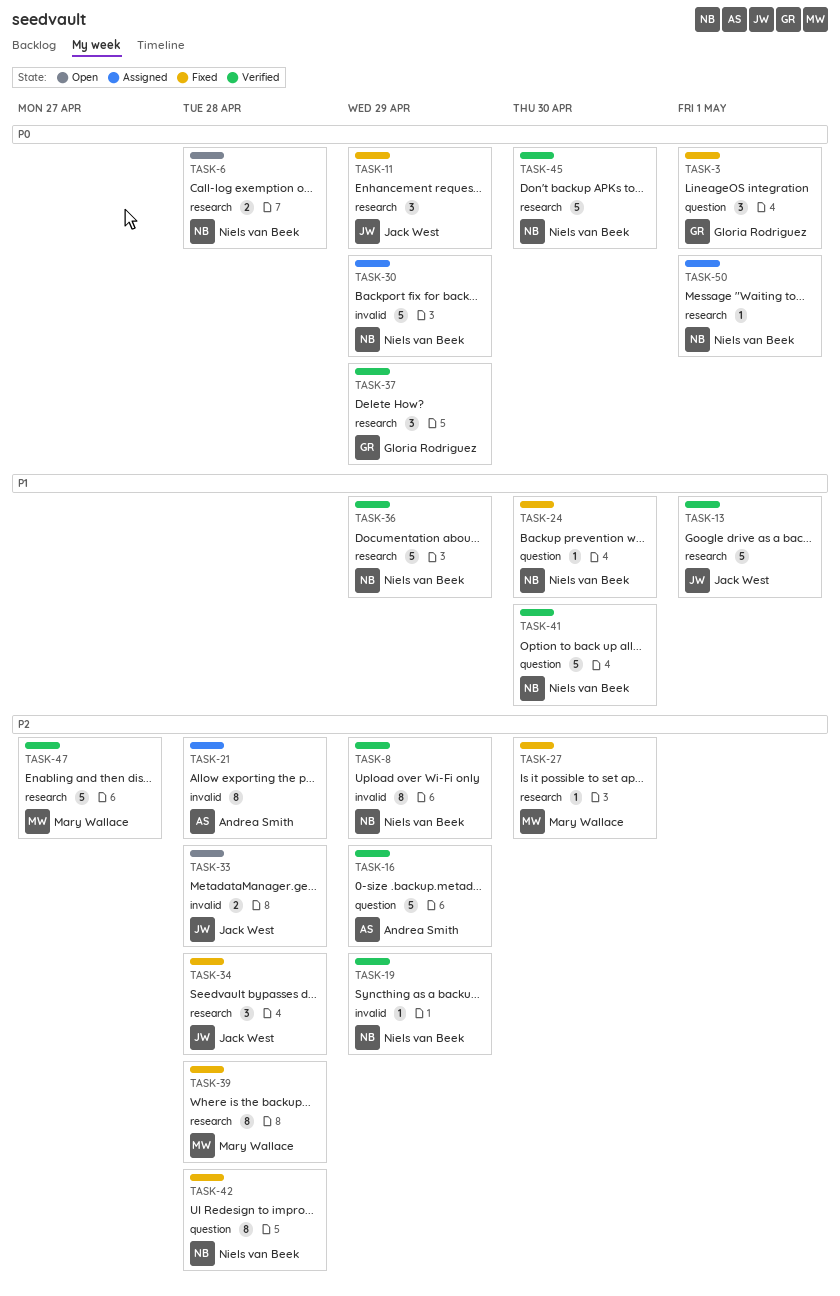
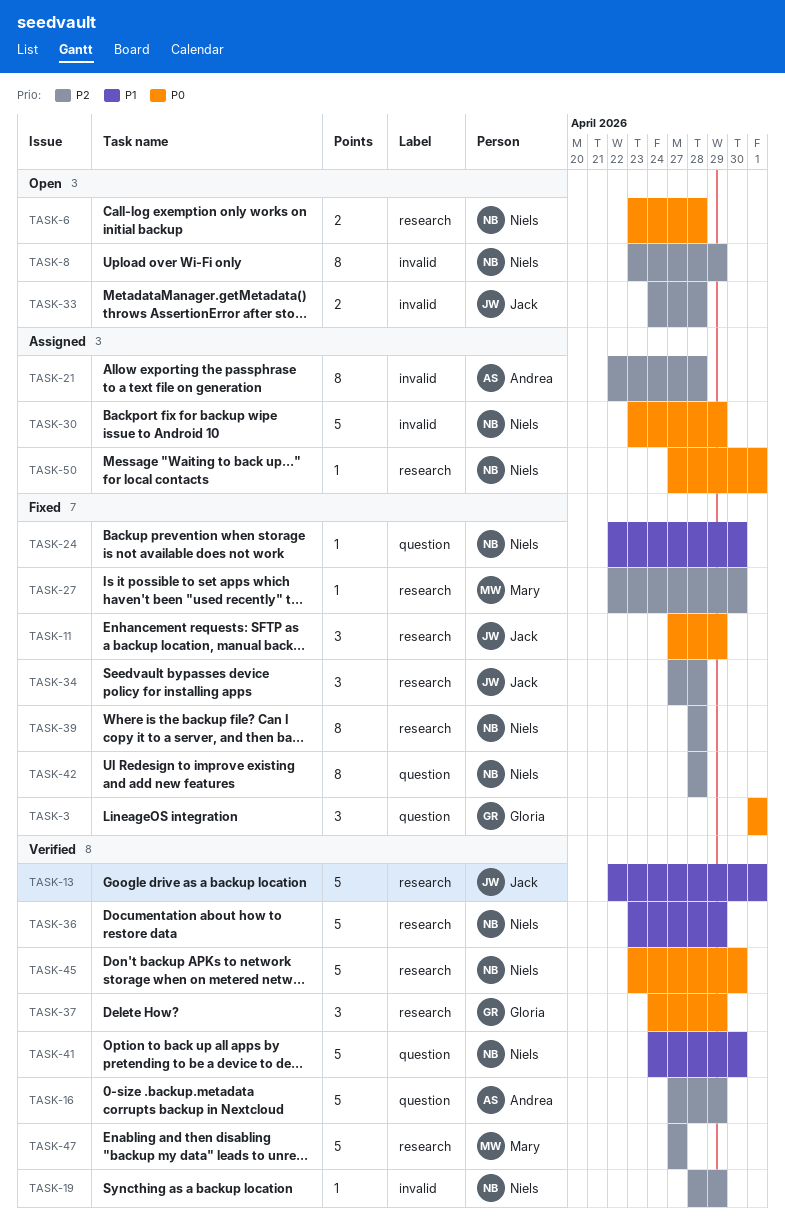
TASK-8, status: Verified -> Open
TASK-39, owner: Mary Wallace -> Niels van Beek

